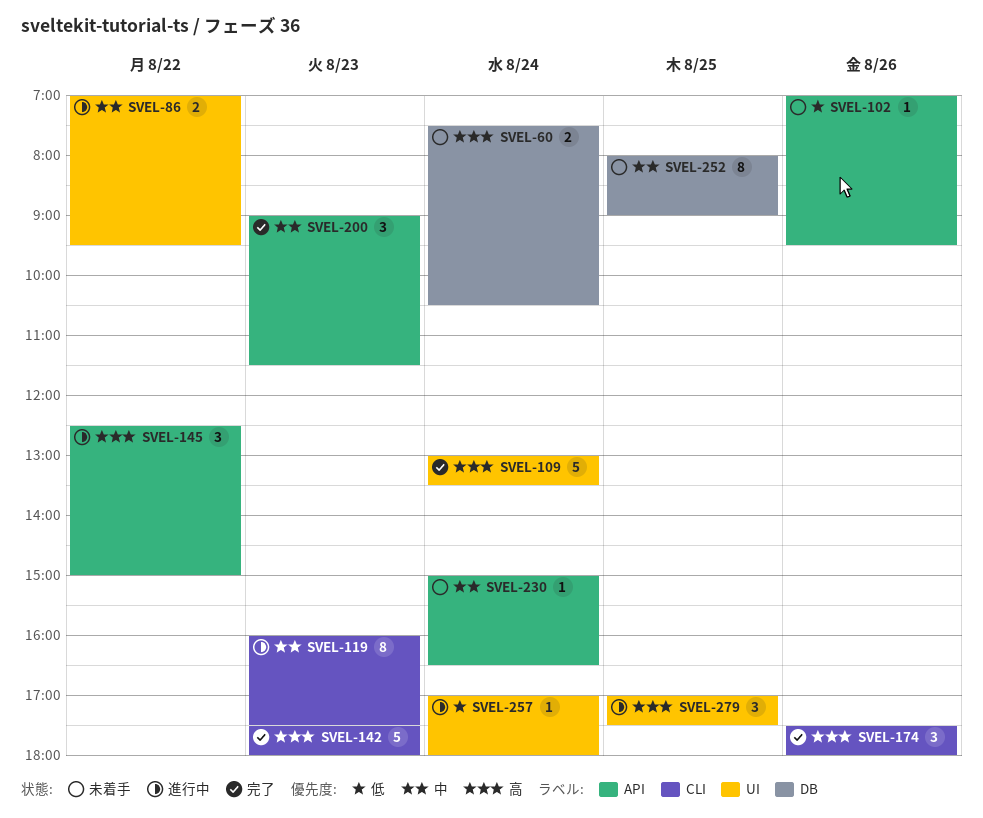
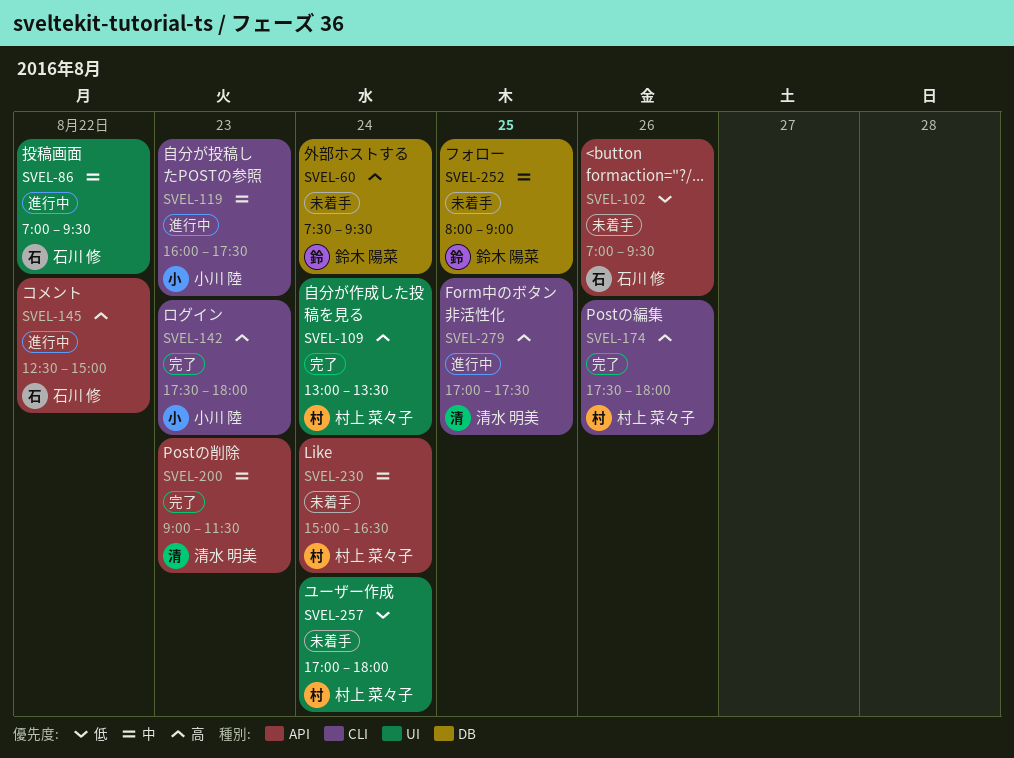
SVEL-60, ends: 10:30 -> 09:30
SVEL-257, status: 進行中 -> 未着手
SVEL-279, label: UI -> CLI

